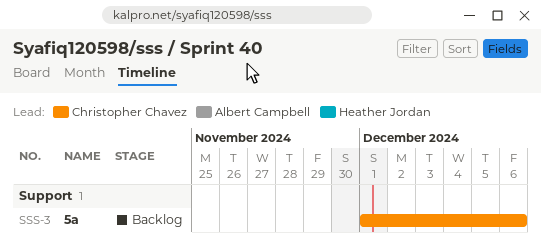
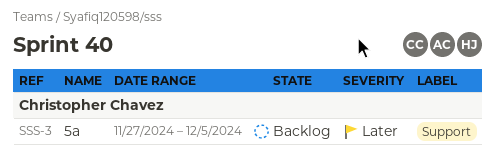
SSS-3, start: Dec 1 -> Nov 27
SSS-3, due: Dec 6 -> Dec 5

